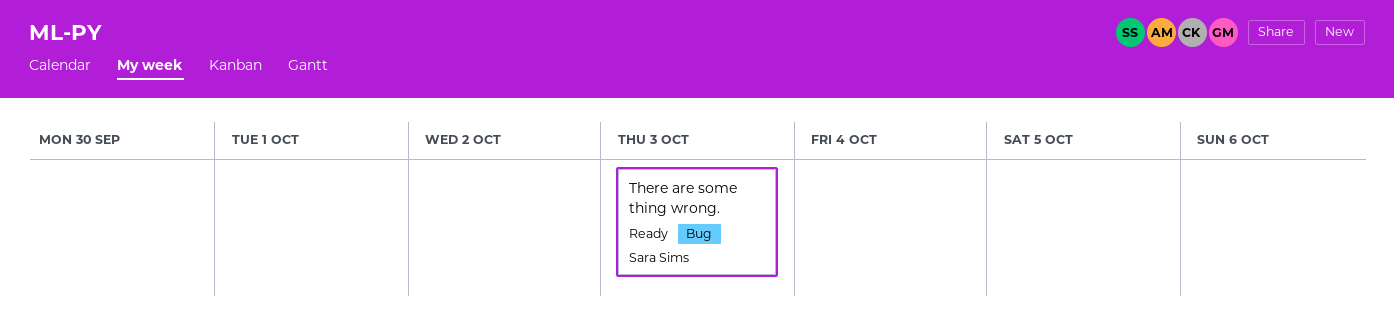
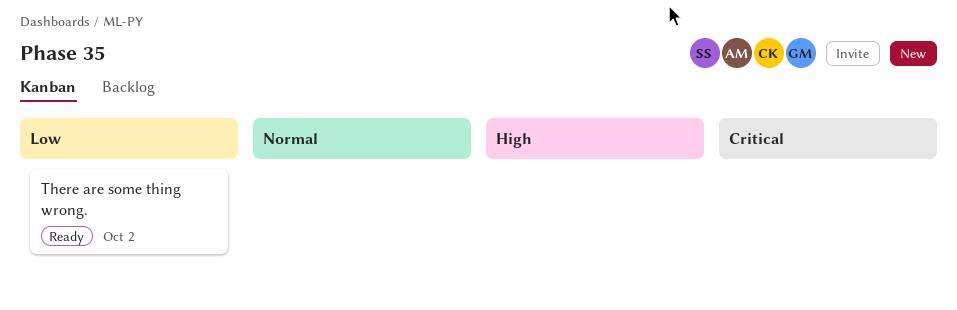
There are some thing wrong., due: Oct 3 -> Oct 2

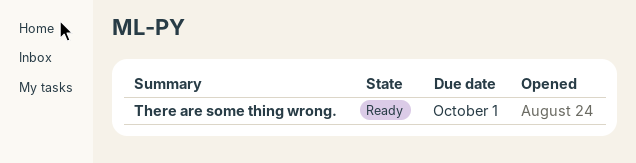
There are some thing wrong., due: Oct 2 -> Oct 1

